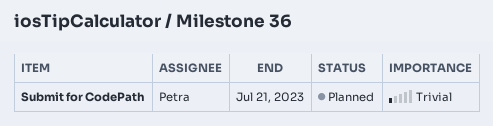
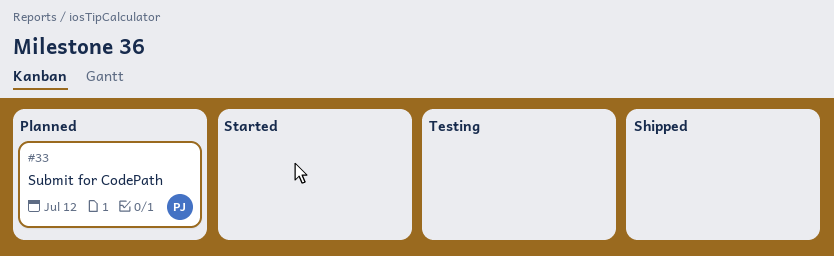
Submit for CodePath, due: Jul 21 -> Jul 12

